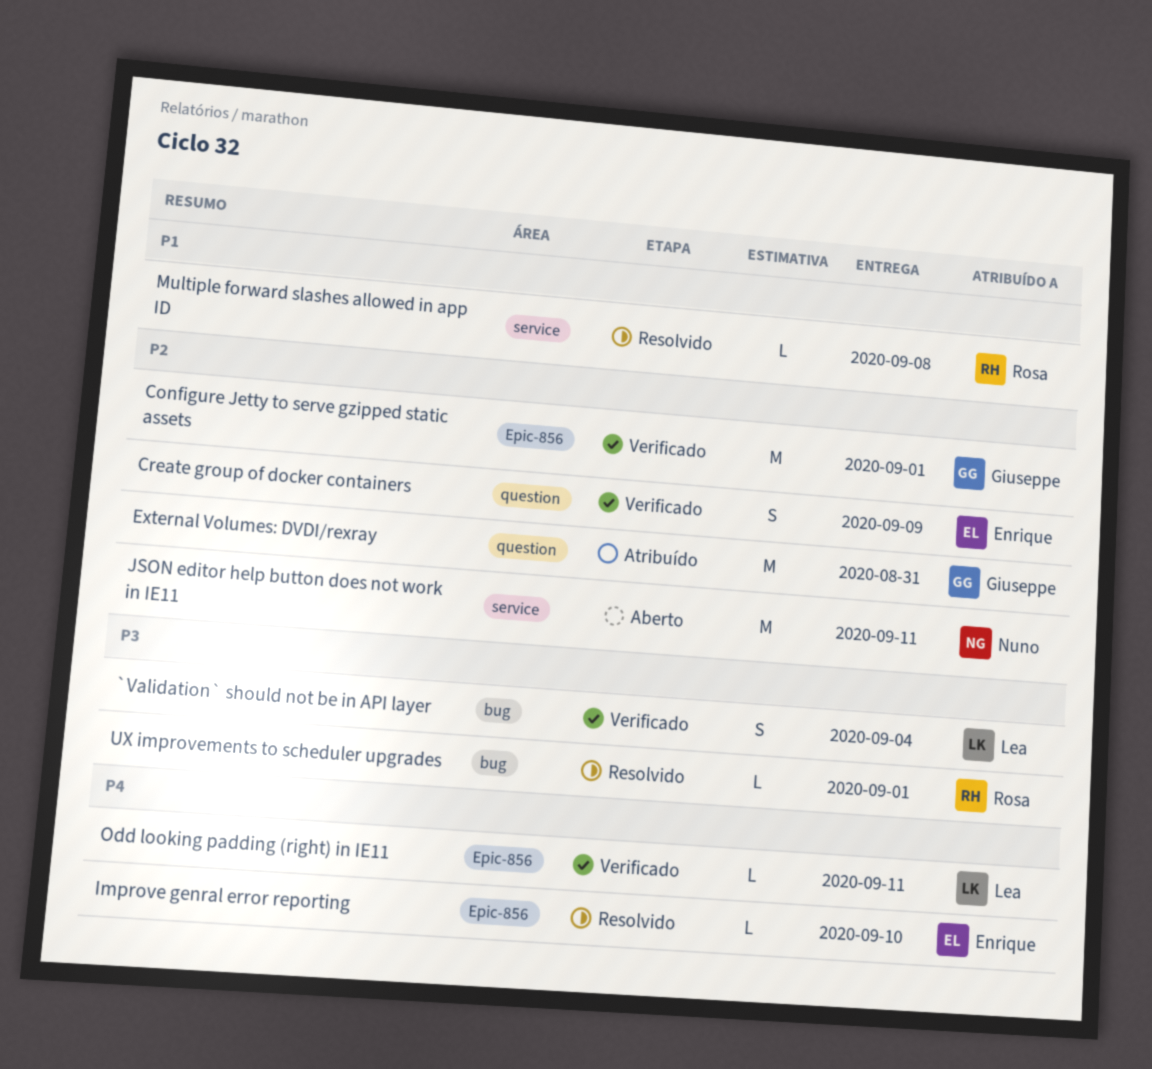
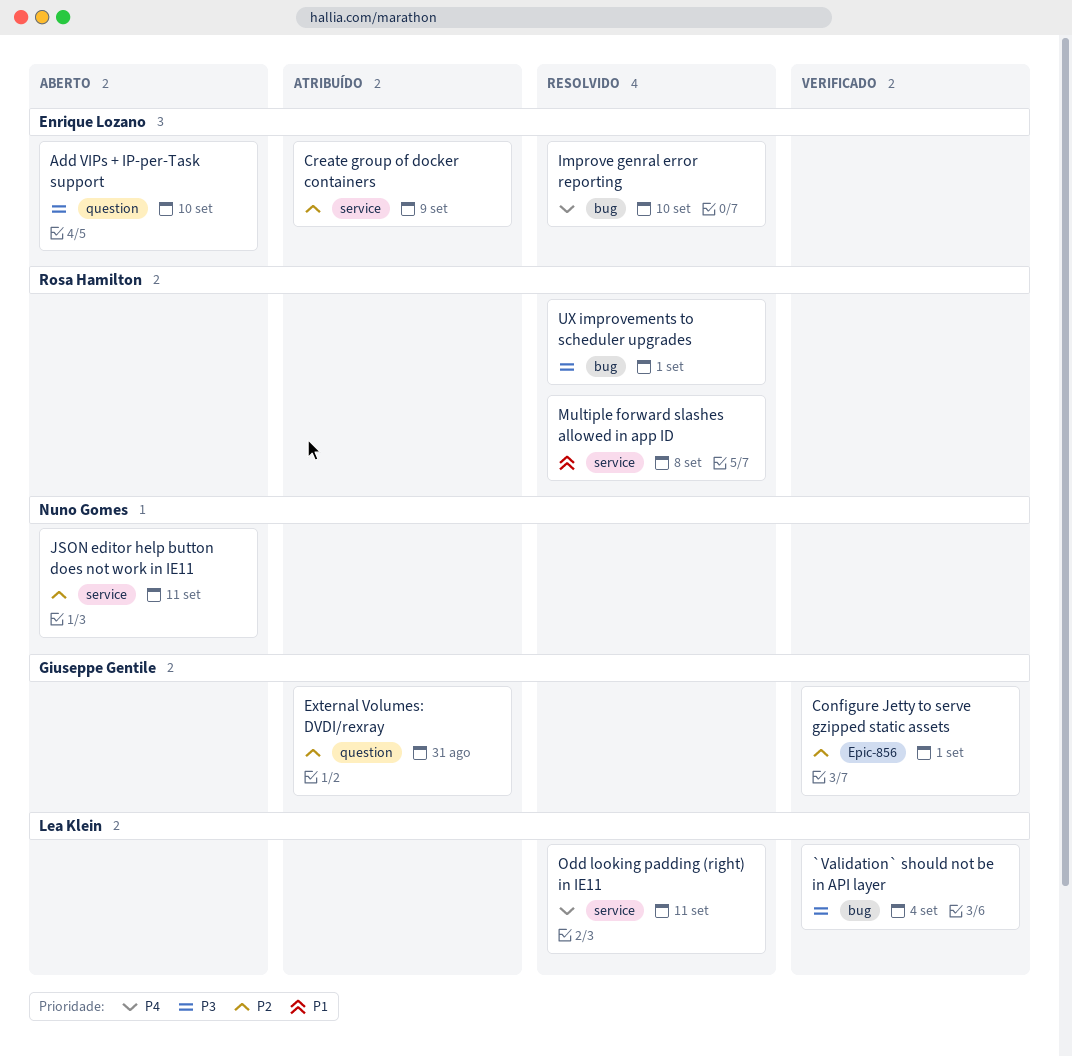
Add VIPs + IP-per-Task support: none -> present
Create group of docker containers, status: Verificado -> Atribuído
Create group of docker containers, label: question -> service
Improve genral error reporting, label: Epic-856 -> bug
Odd looking padding (right) in IE11, status: Verificado -> Resolvido
Odd looking padding (right) in IE11, label: Epic-856 -> service

